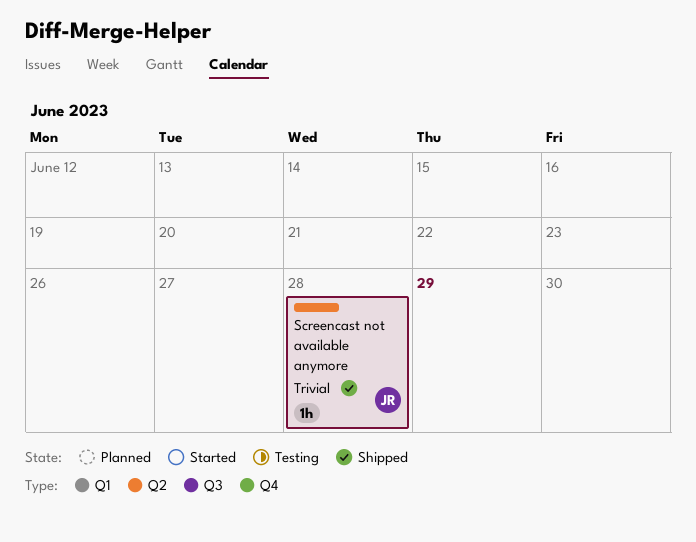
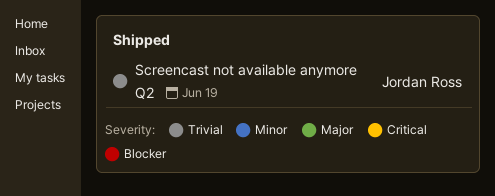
Screencast not available anymore, due: Jun 28 -> Jun 19

